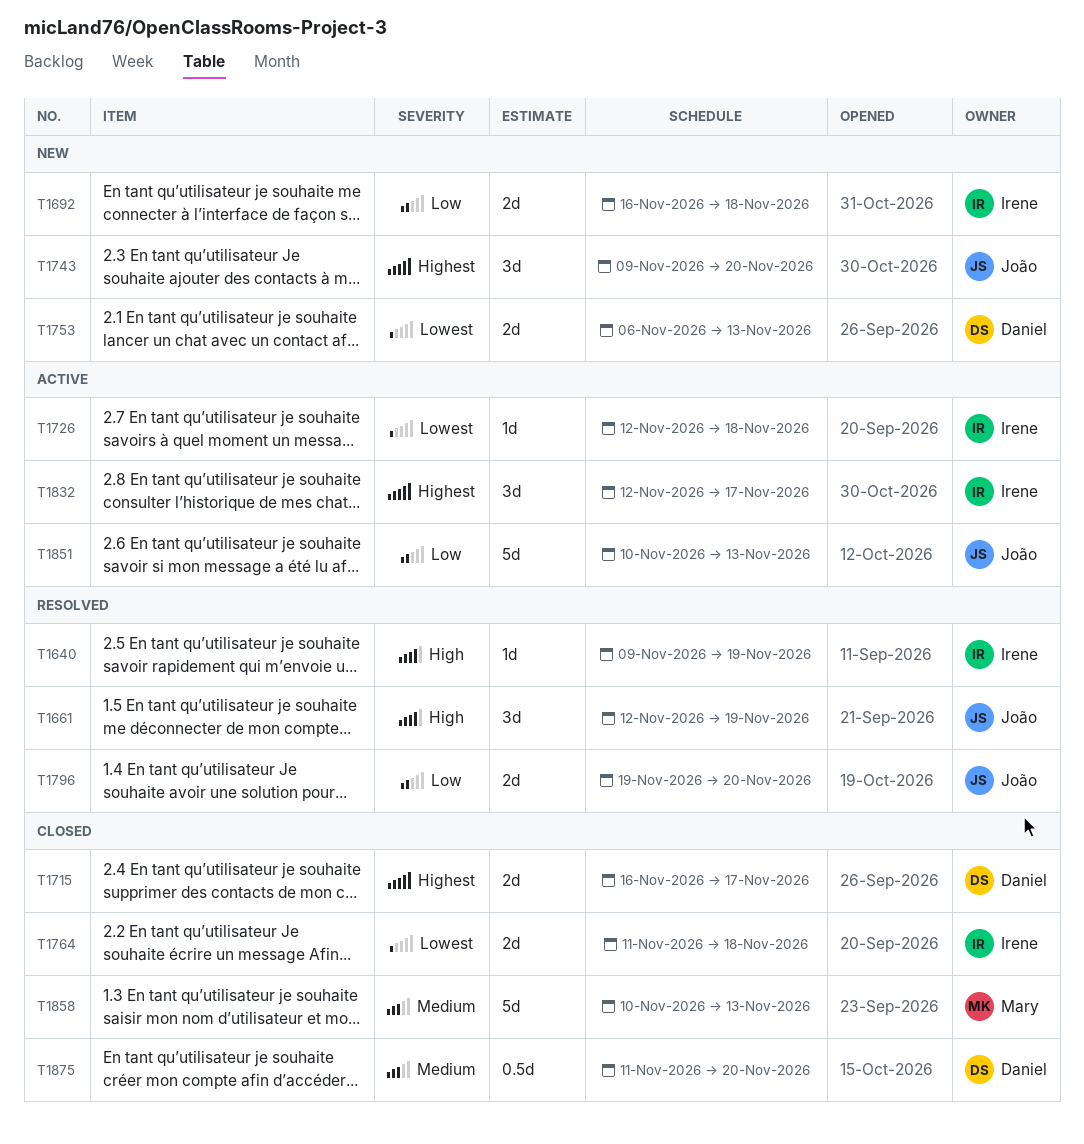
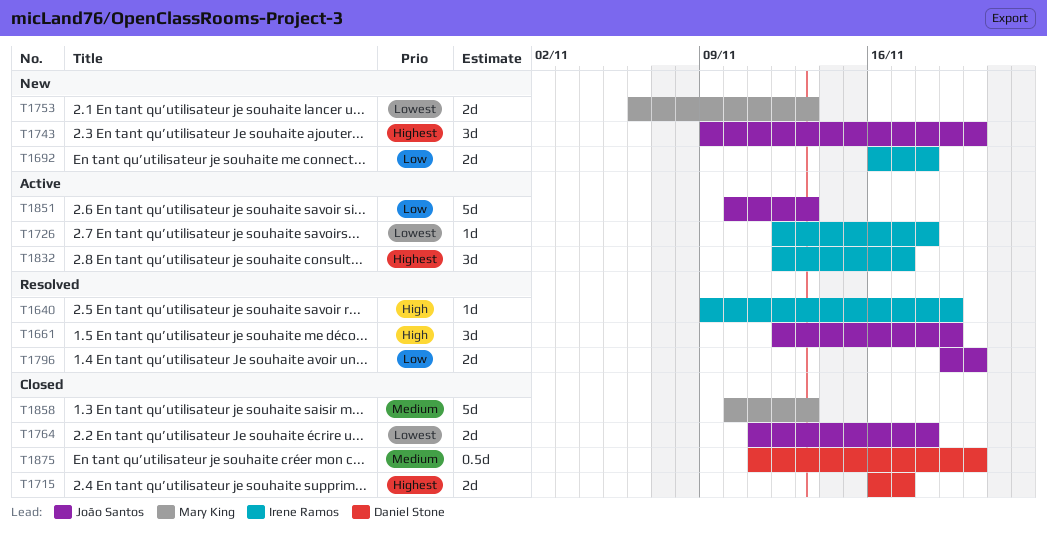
T1753, owner: Daniel Stone -> Mary King
T1764, owner: Irene Ramos -> João Santos

